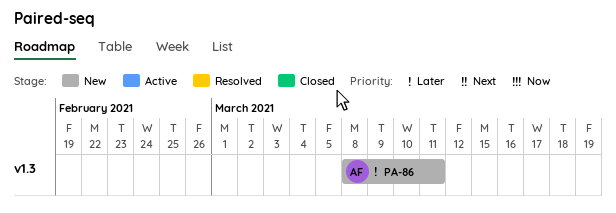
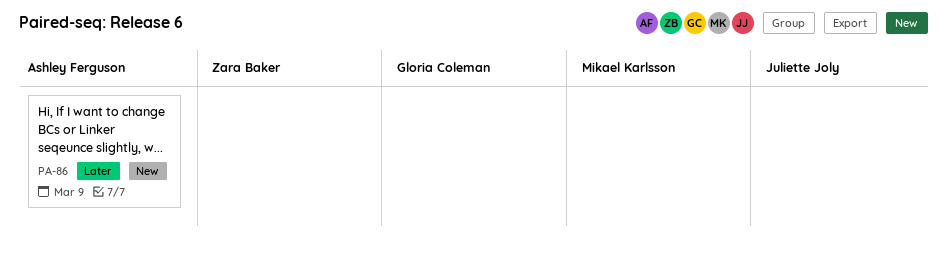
PA-86, due: Mar 11 -> Mar 9

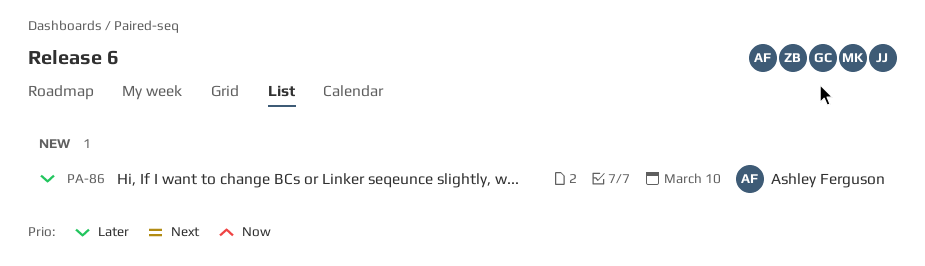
PA-86, due: Mar 9 -> Mar 10

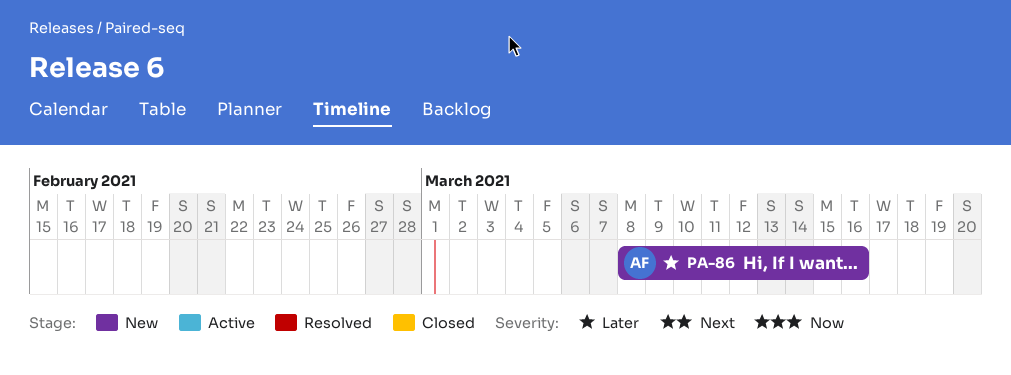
PA-86, due: Mar 10 -> Mar 16

